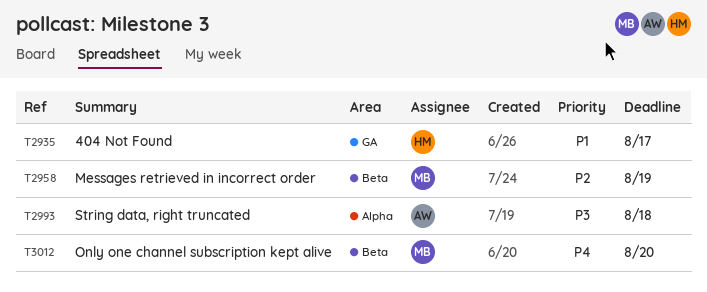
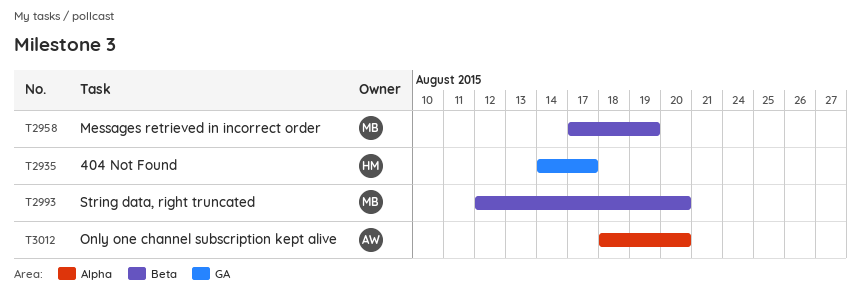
T2993, owner: AW -> MB
T2993, label: Alpha -> Beta
T2993, due: Aug 18 -> Aug 20
T3012, owner: MB -> AW
T3012, label: Beta -> Alpha

